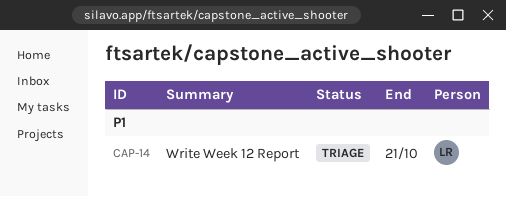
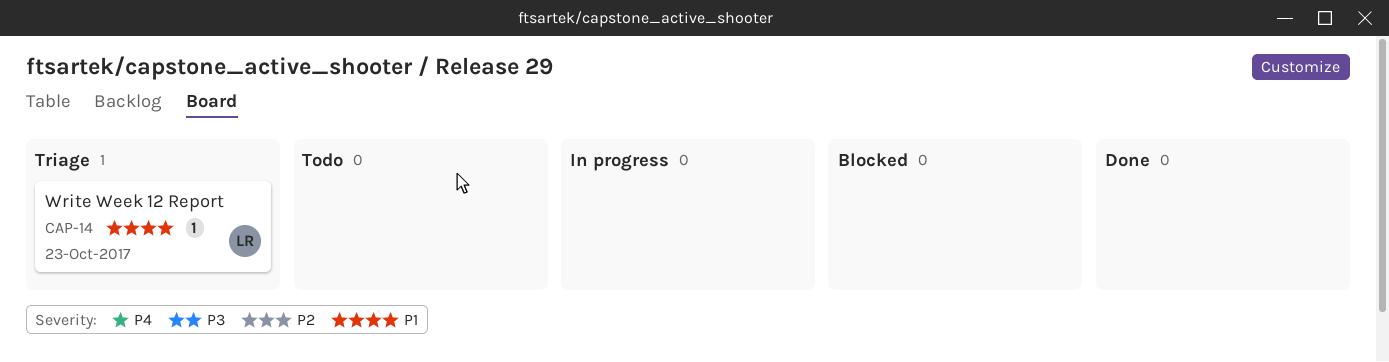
CAP-14, due: Oct 21 -> Oct 23

